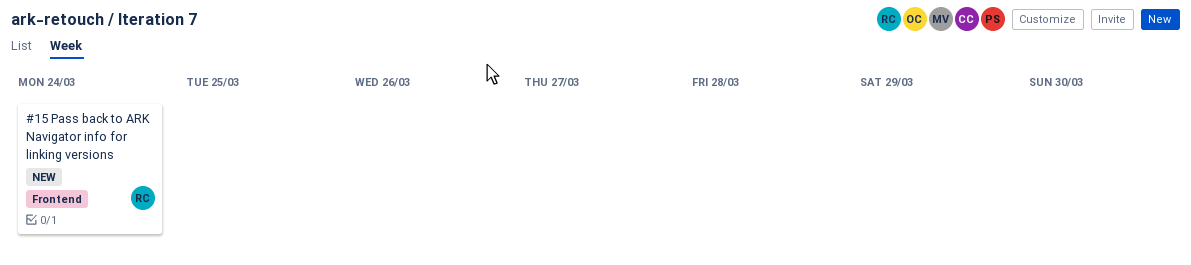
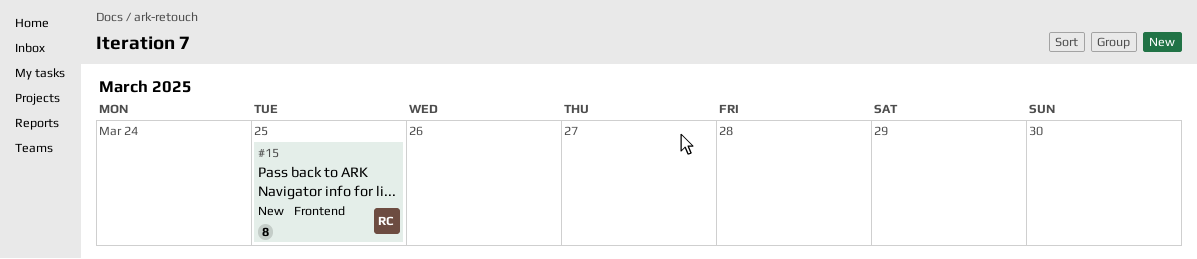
#15, due: Mar 24 -> Mar 25

